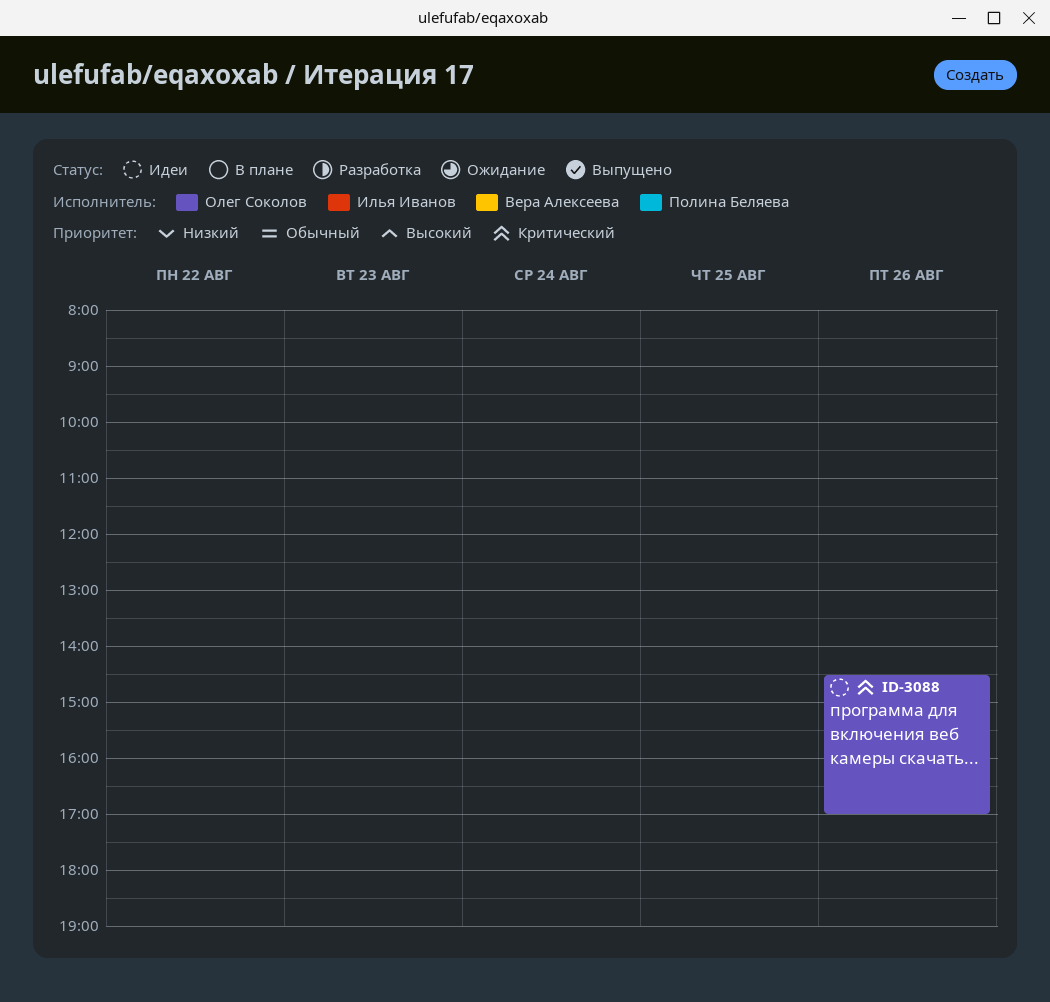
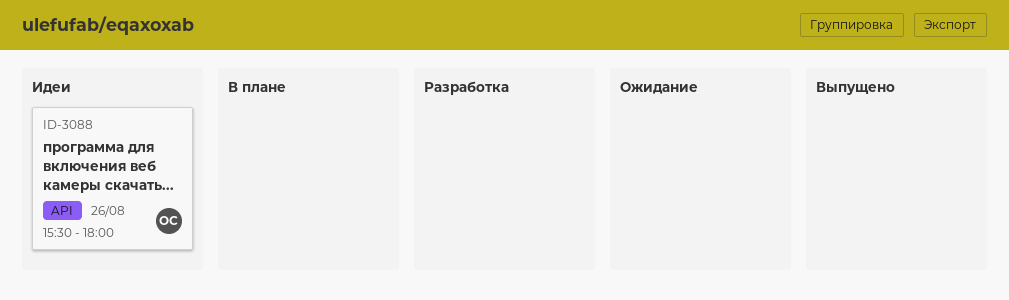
ID-3088, begins: 14:30 -> 15:30
ID-3088, ends: 17:00 -> 18:00

